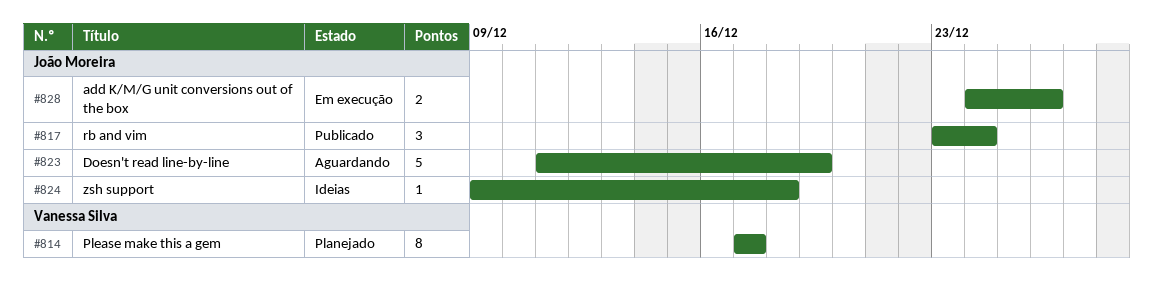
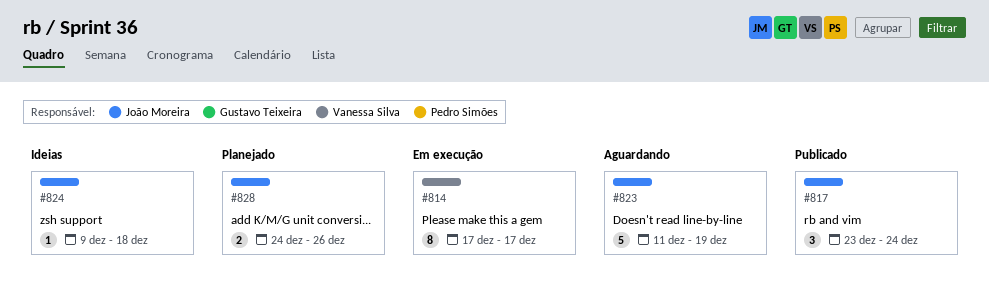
#814, status: Planejado -> Em execução
#828, status: Em execução -> Planejado

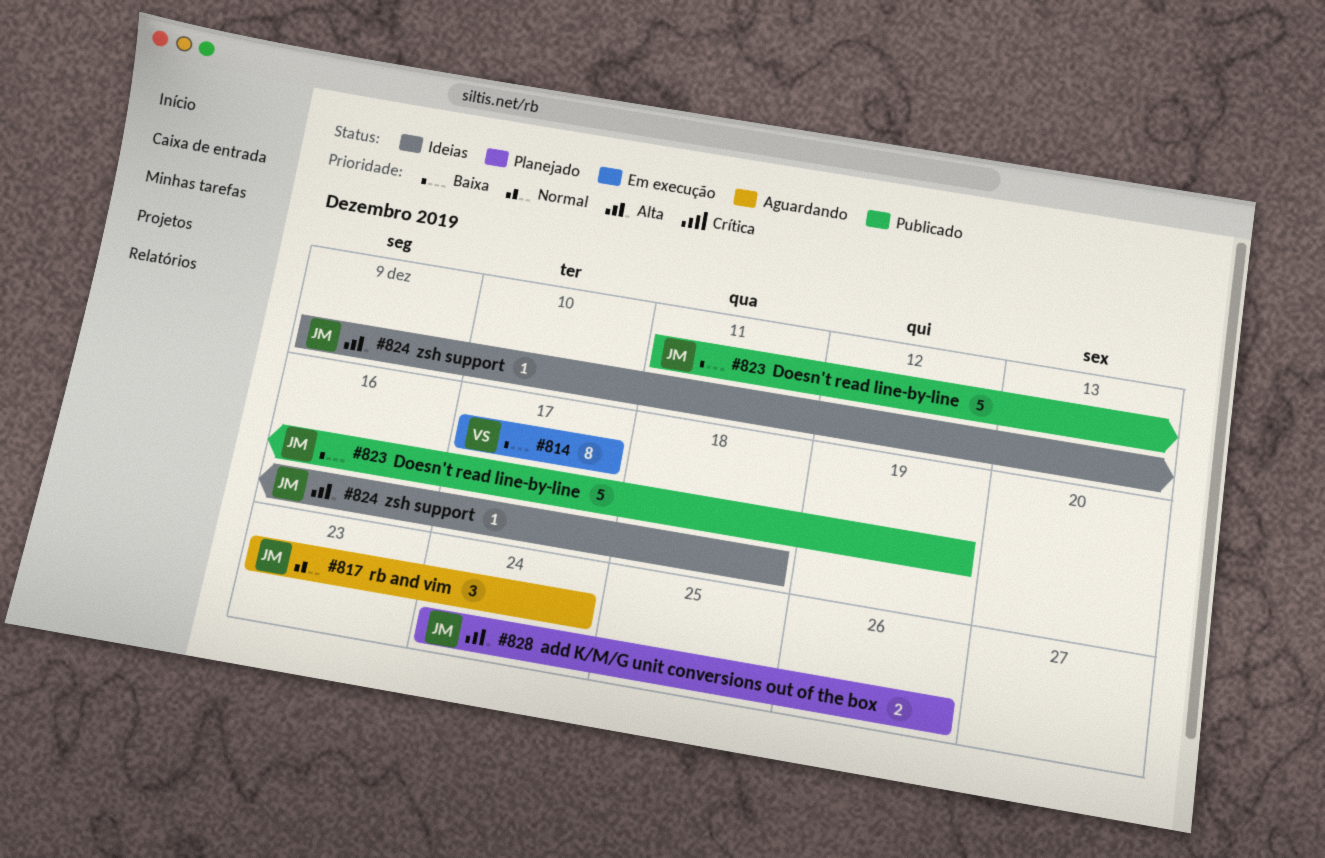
#817, status: Publicado -> Aguardando
#823, status: Aguardando -> Publicado

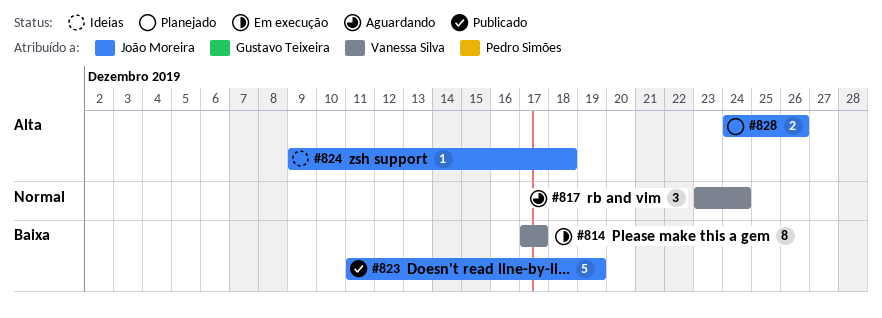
#817, owner: João Moreira -> Vanessa Silva

